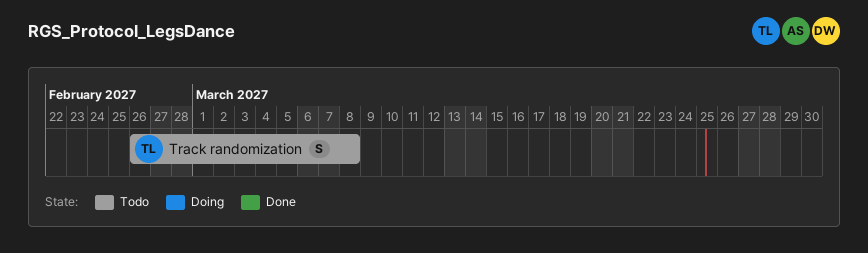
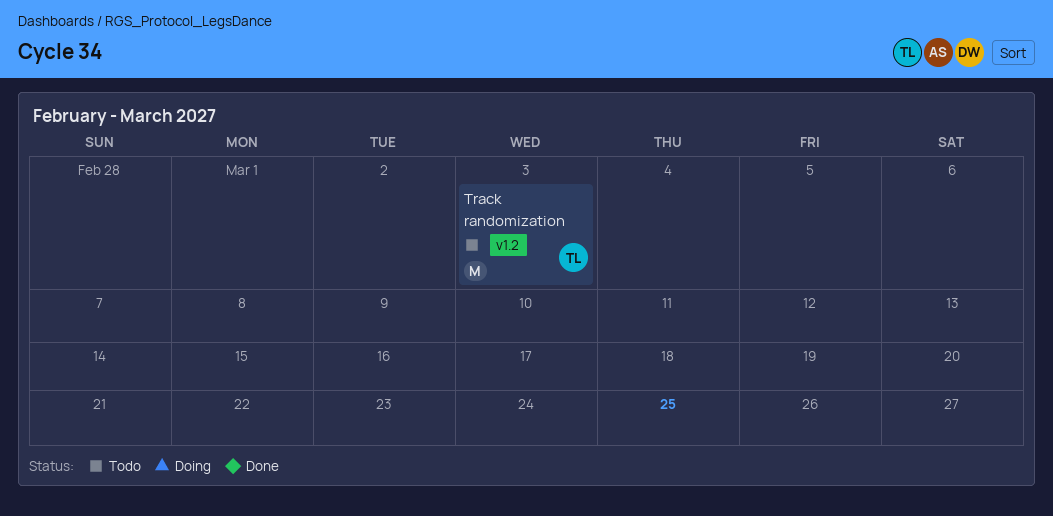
Track randomization, estimate: S -> M
Track randomization, due: Mar 8 -> Mar 3

